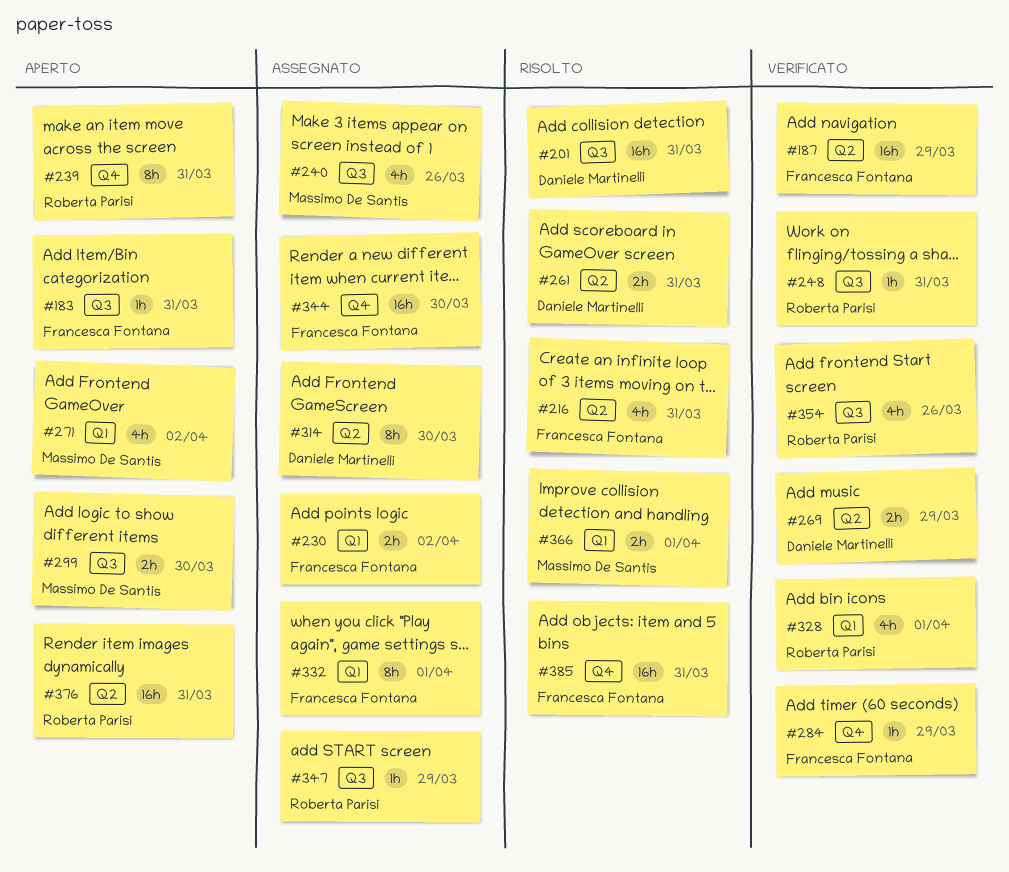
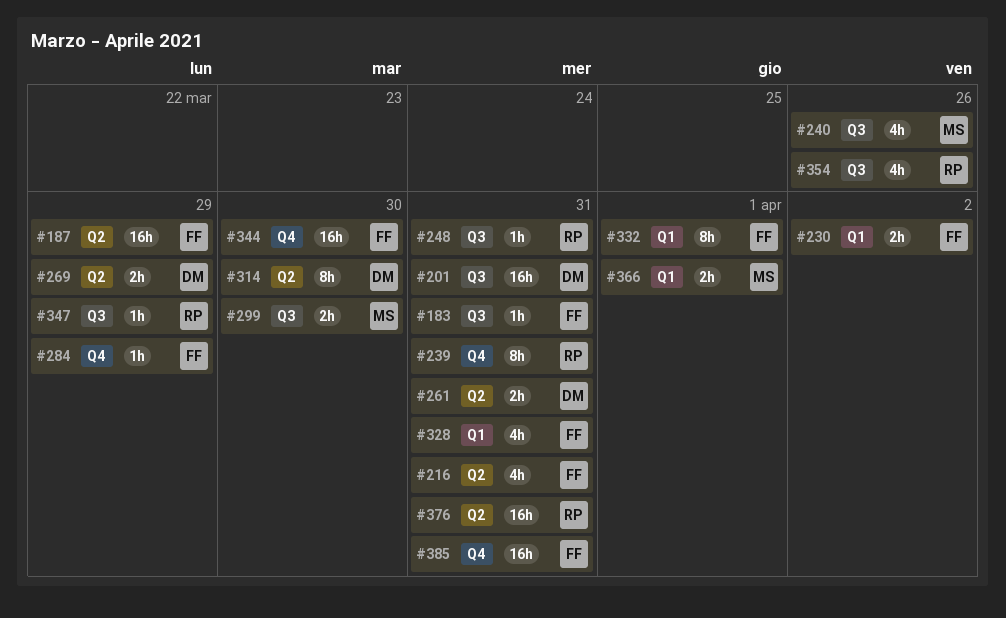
#271: present -> none
#328, owner: Roberta Parisi -> Francesca Fontana
#328, due: Apr 1 -> Mar 31

